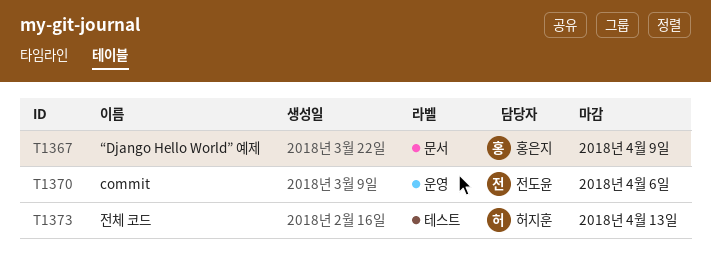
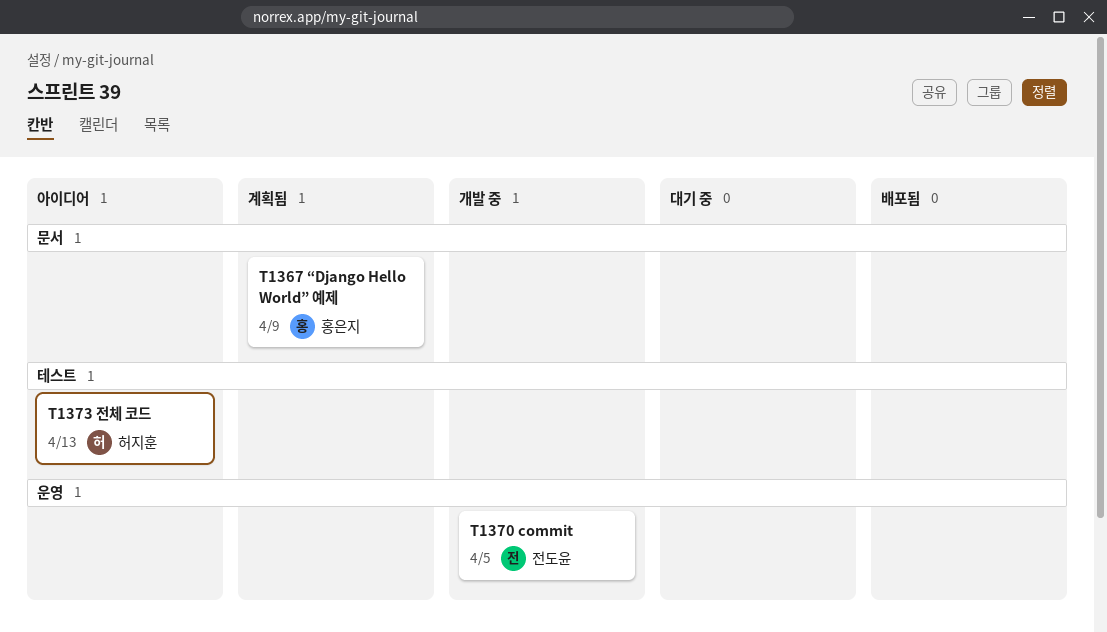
T1370, due: Apr 6 -> Apr 5

